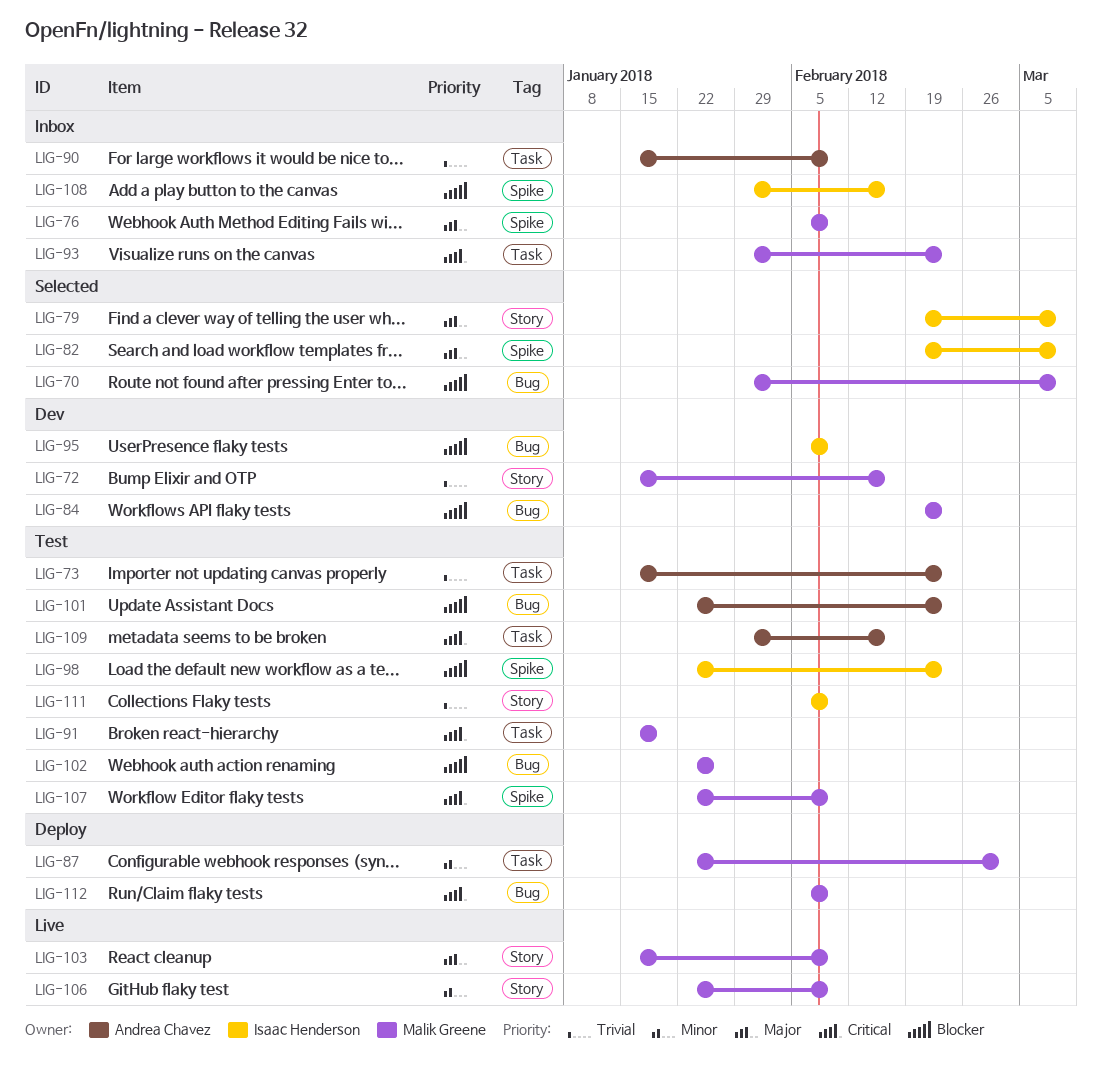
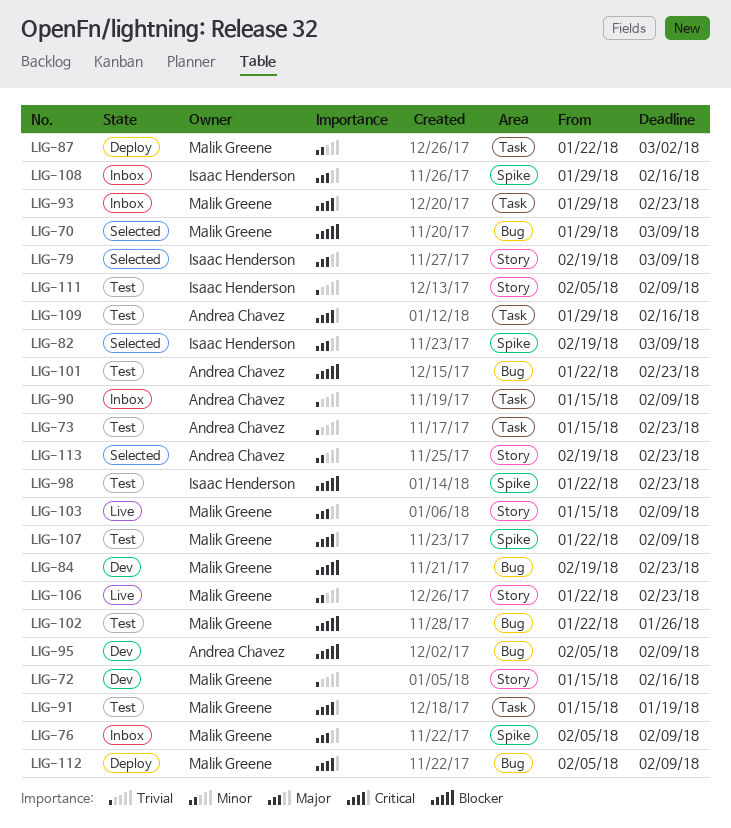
LIG-95, owner: Isaac Henderson -> Andrea Chavez
LIG-106, due: Feb 9 -> Feb 23
LIG-108, priority: Blocker -> Major
LIG-113: none -> present

